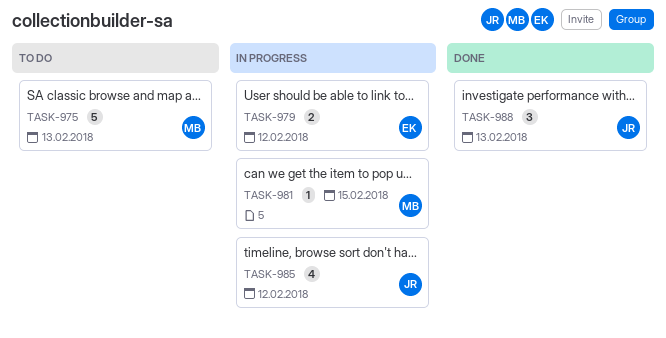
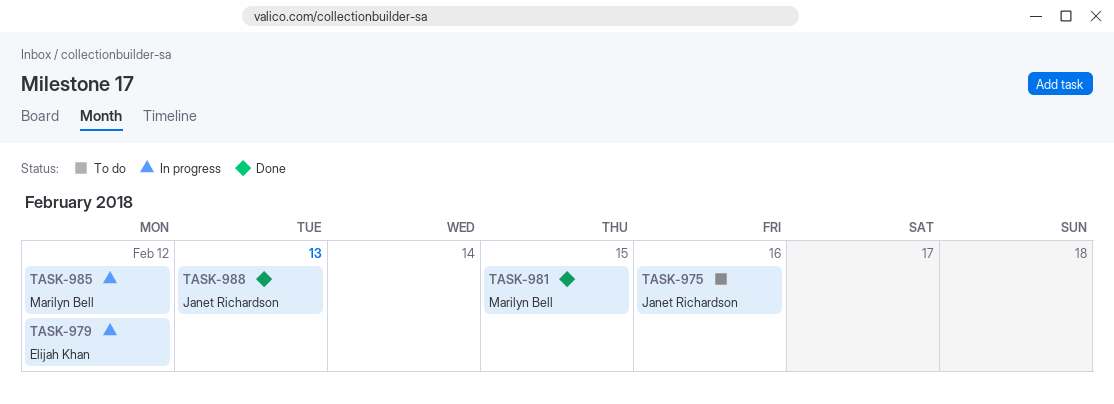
TASK-975, owner: Marilyn Bell -> Janet Richardson
TASK-975, day: Feb 13 -> Feb 16
TASK-981, status: In progress -> Done
TASK-985, owner: Janet Richardson -> Marilyn Bell

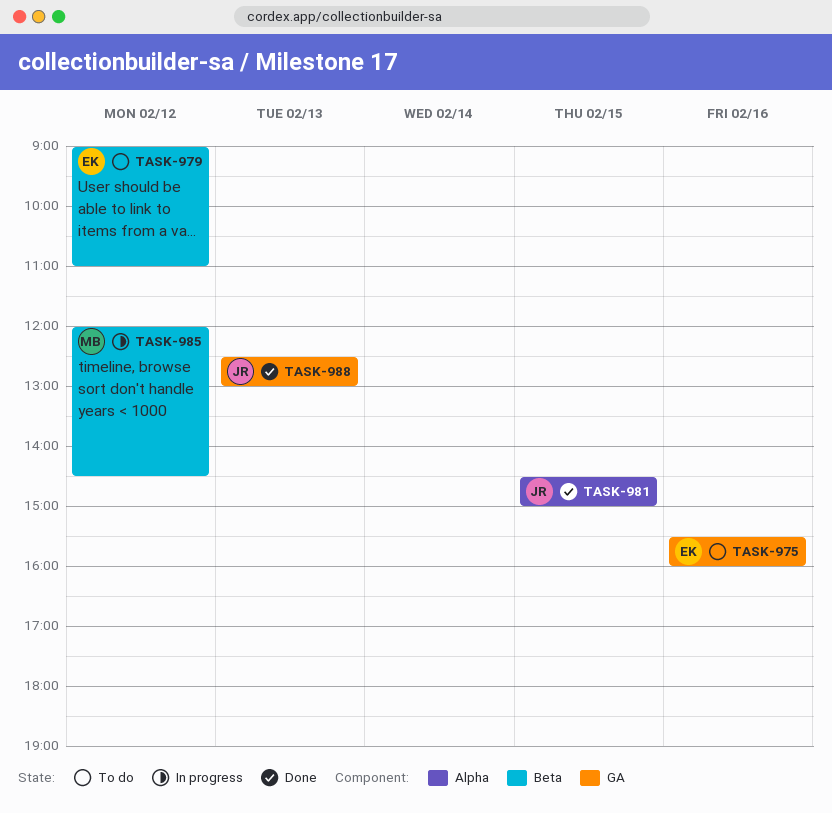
TASK-975, owner: Janet Richardson -> Elijah Khan
TASK-979, status: In progress -> To do
TASK-981, owner: Marilyn Bell -> Janet Richardson

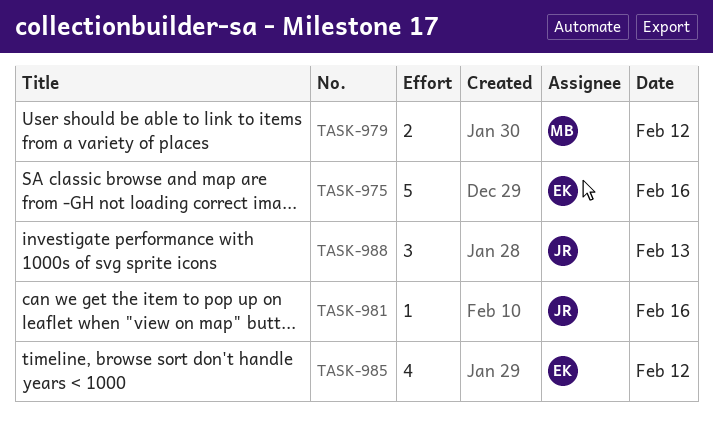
TASK-979, owner: EK -> MB
TASK-981, day: Feb 15 -> Feb 16
TASK-985, owner: MB -> EK

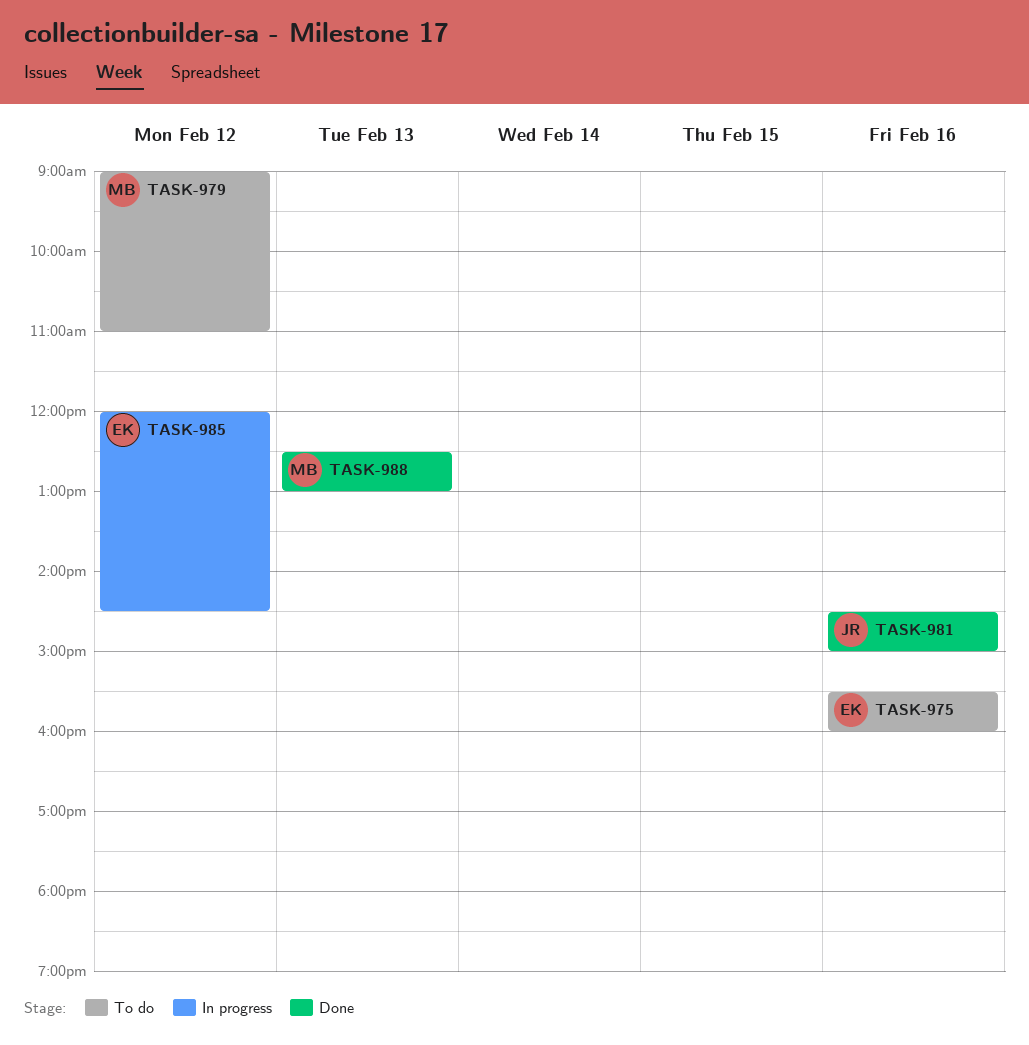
TASK-988, owner: JR -> MB

